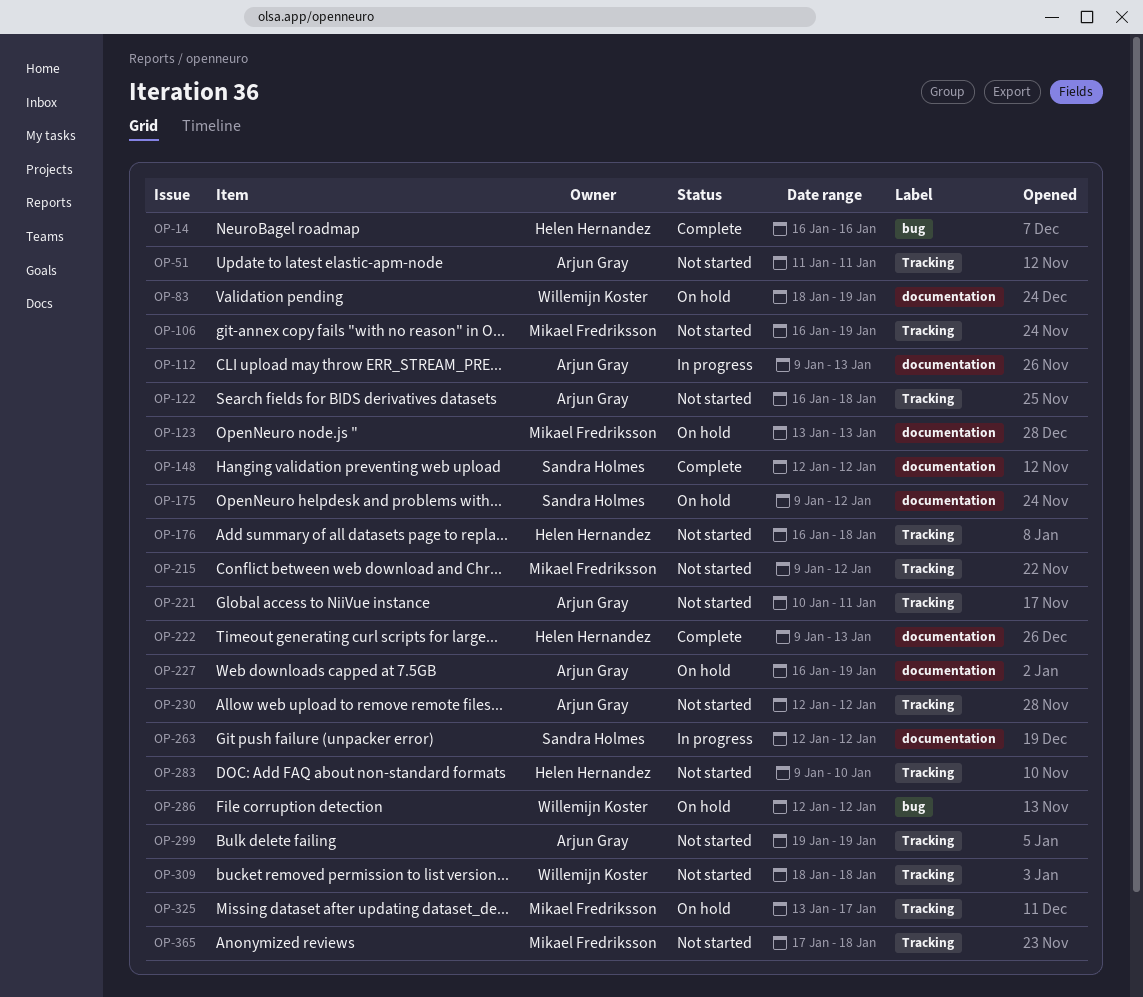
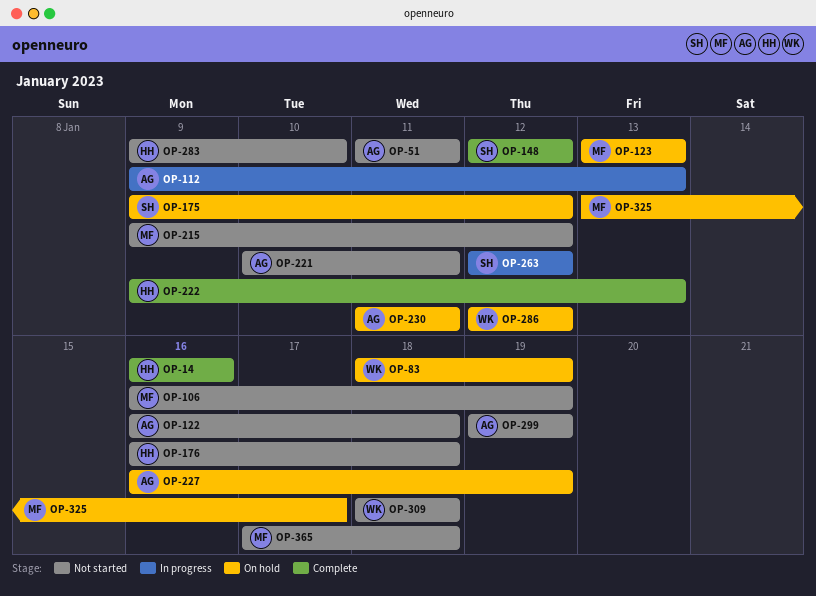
OP-230, status: Not started -> On hold
OP-230, start: Jan 12 -> Jan 11
OP-230, due: Jan 12 -> Jan 11

